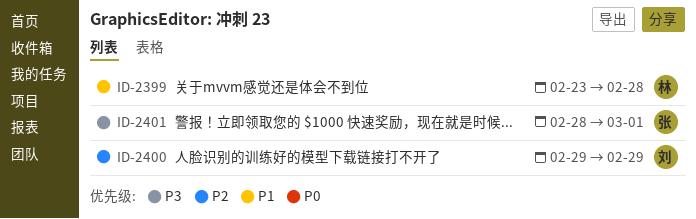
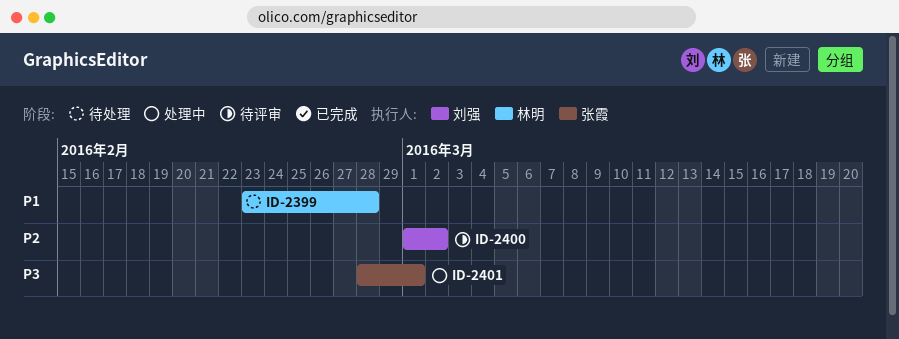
ID-2400, start: Feb 29 -> Mar 1
ID-2400, due: Feb 29 -> Mar 2

